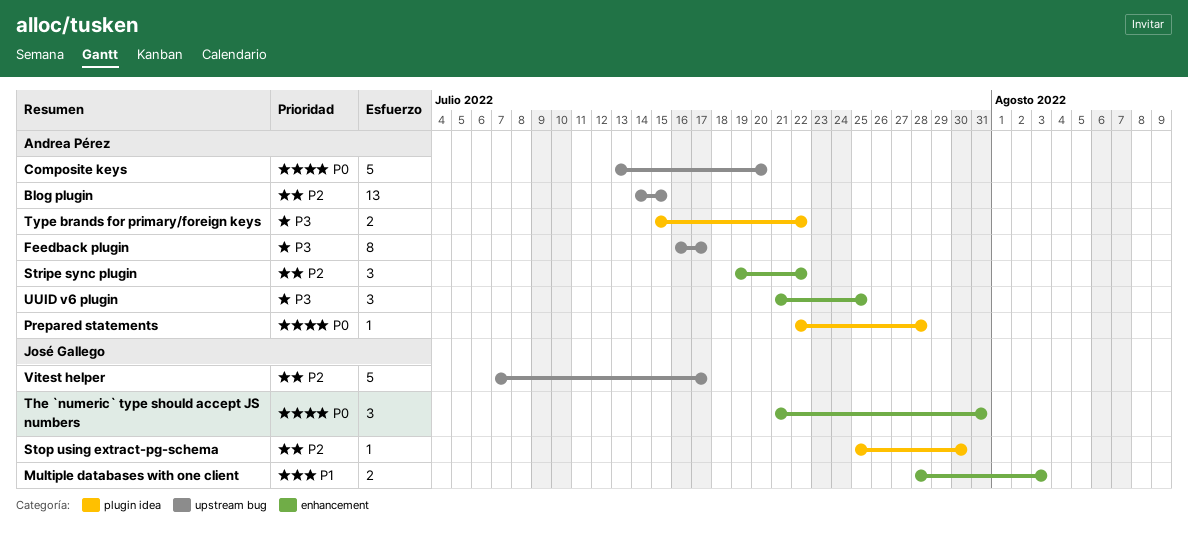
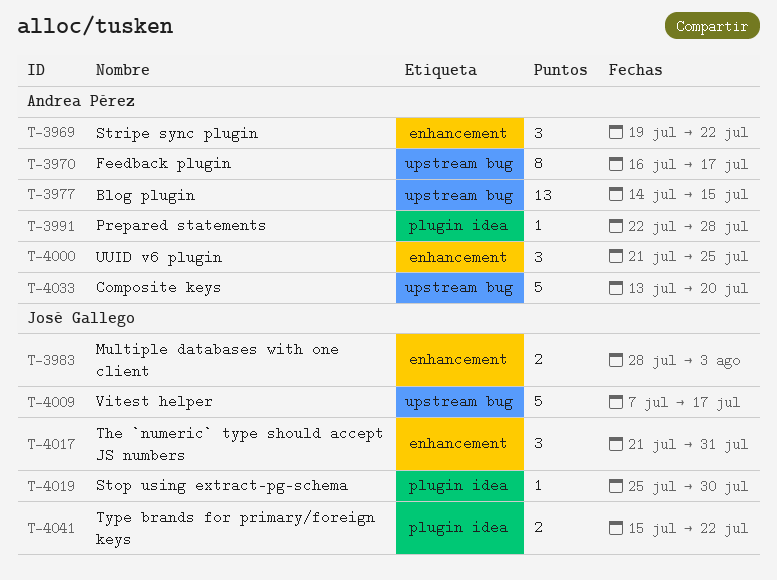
Type brands for primary/foreign keys, owner: Andrea Pérez -> José Gallego

